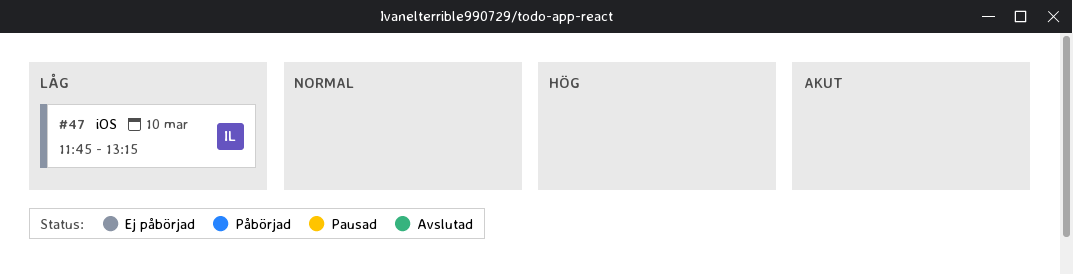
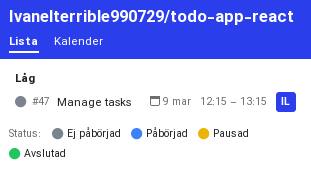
#47, day: Mar 10 -> Mar 9
#47, begins: 11:45 -> 12:15

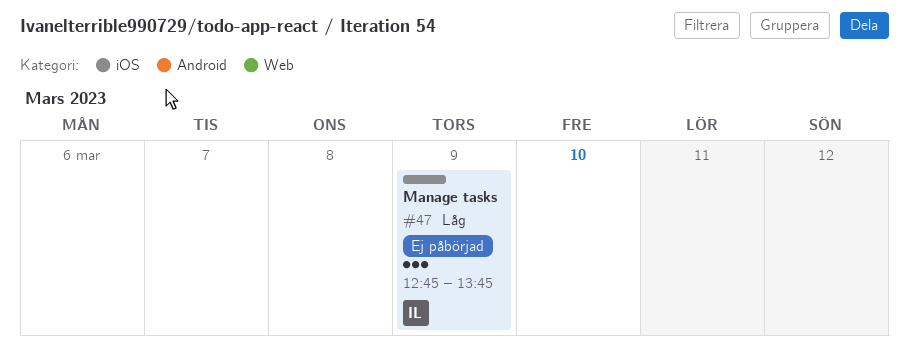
#47, begins: 12:15 -> 12:45
#47, ends: 13:15 -> 13:45

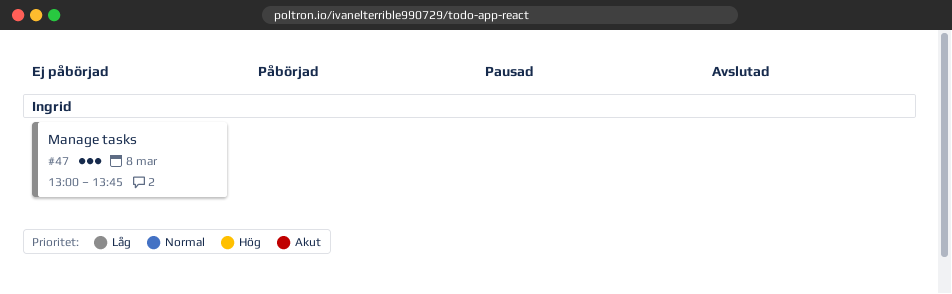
#47, day: Mar 9 -> Mar 8
#47, begins: 12:45 -> 13:00

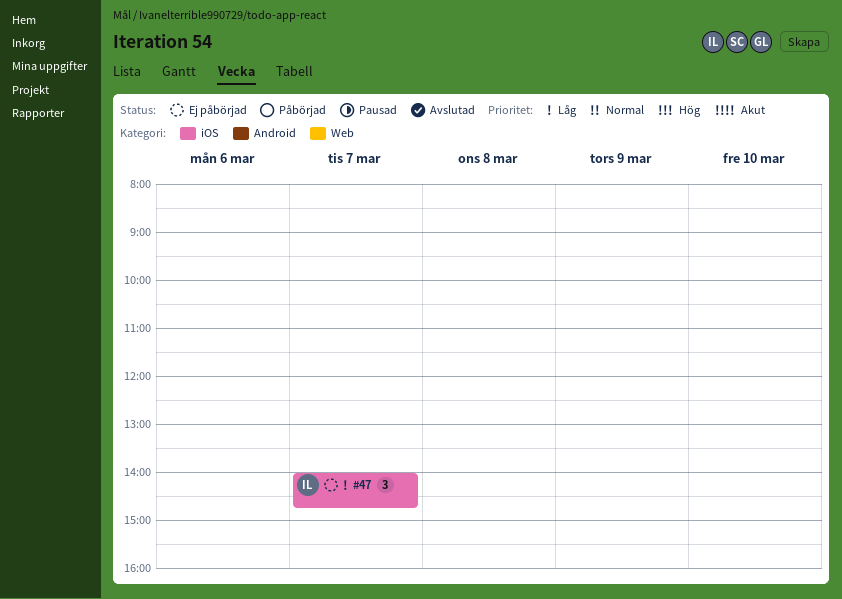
#47, day: Mar 8 -> Mar 7
#47, begins: 13:00 -> 14:00
#47, ends: 13:45 -> 14:45

